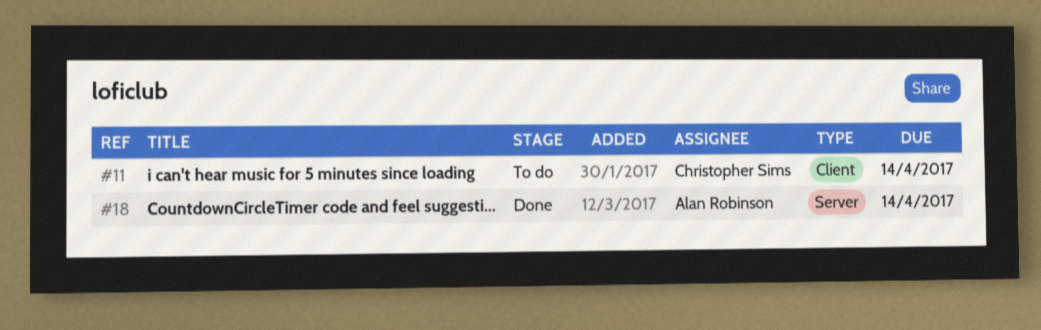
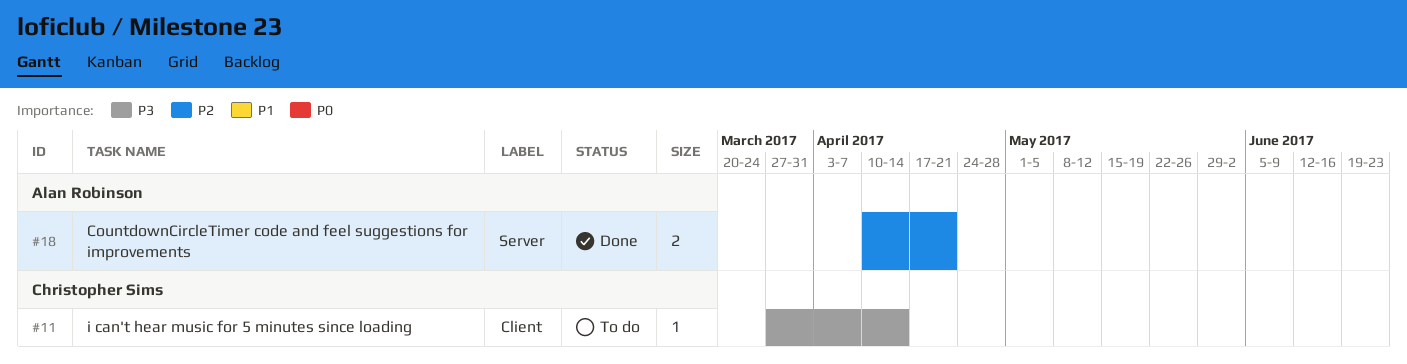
#18, due: Apr 14 -> Apr 21

